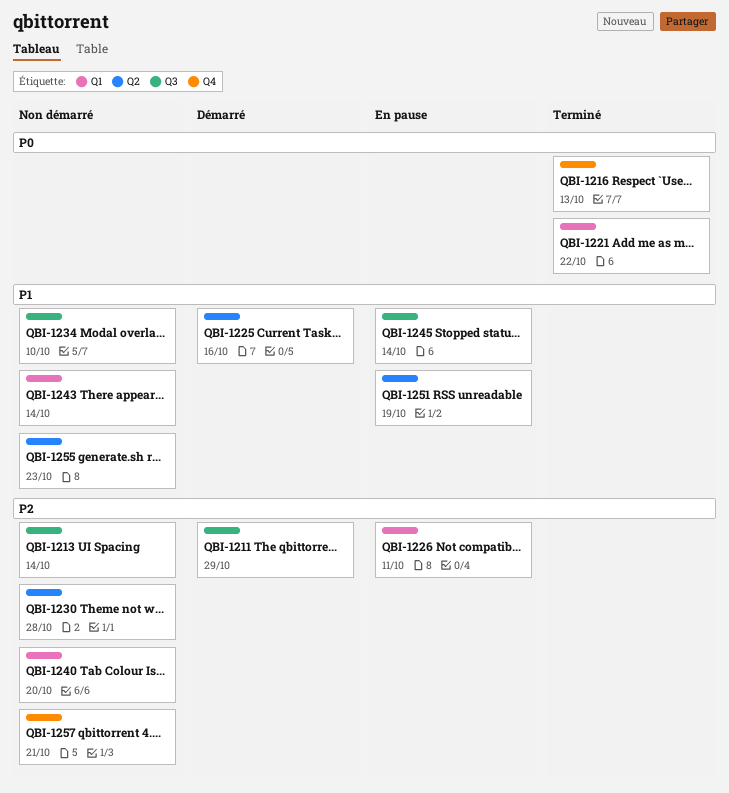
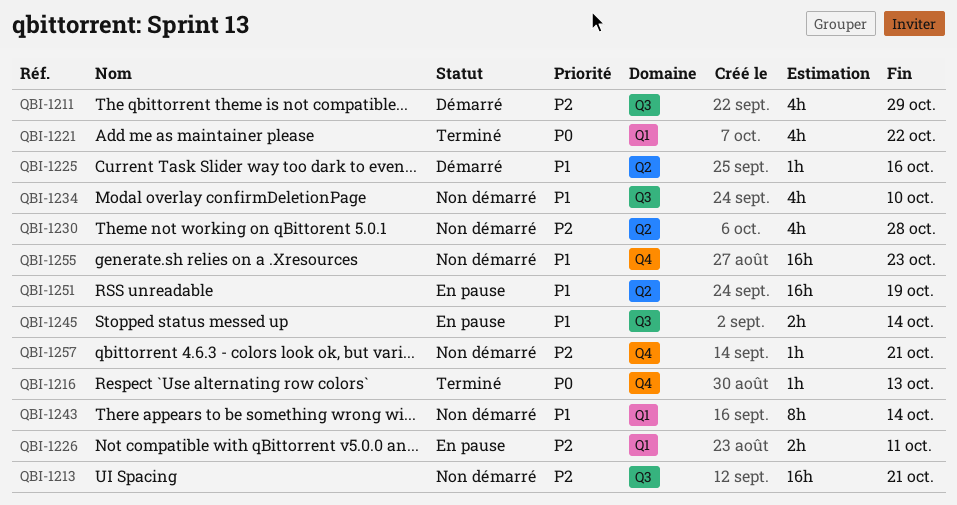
QBI-1213, due: Oct 14 -> Oct 21
QBI-1240: present -> none
QBI-1255, label: Q2 -> Q4

